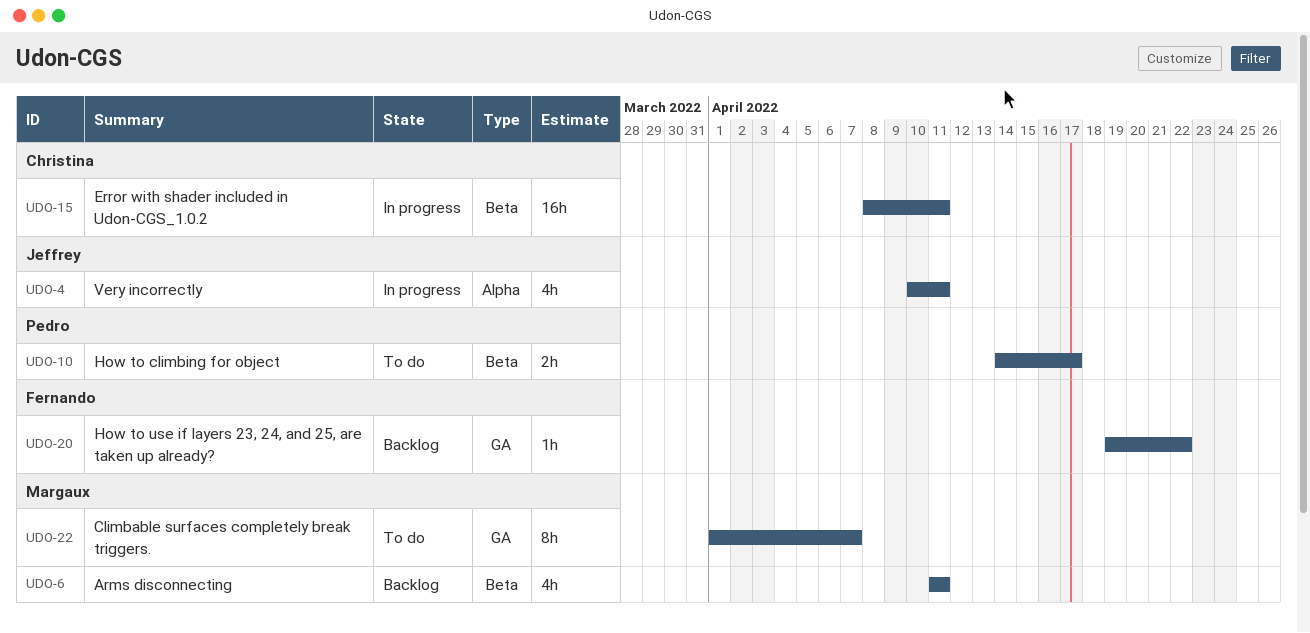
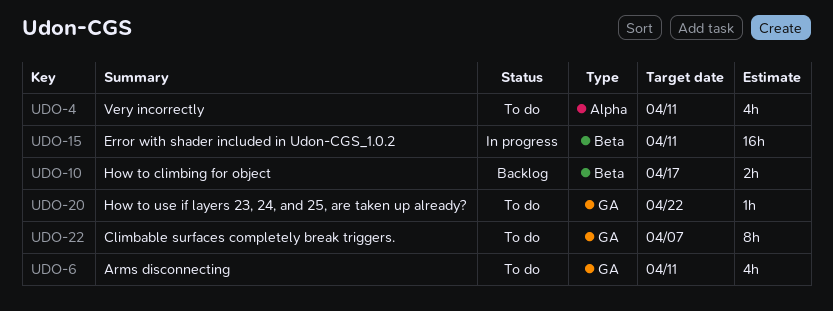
UDO-4, status: In progress -> To do
UDO-6, status: Backlog -> To do
UDO-6, label: Beta -> GA
UDO-10, status: To do -> Backlog
UDO-20, status: Backlog -> To do

